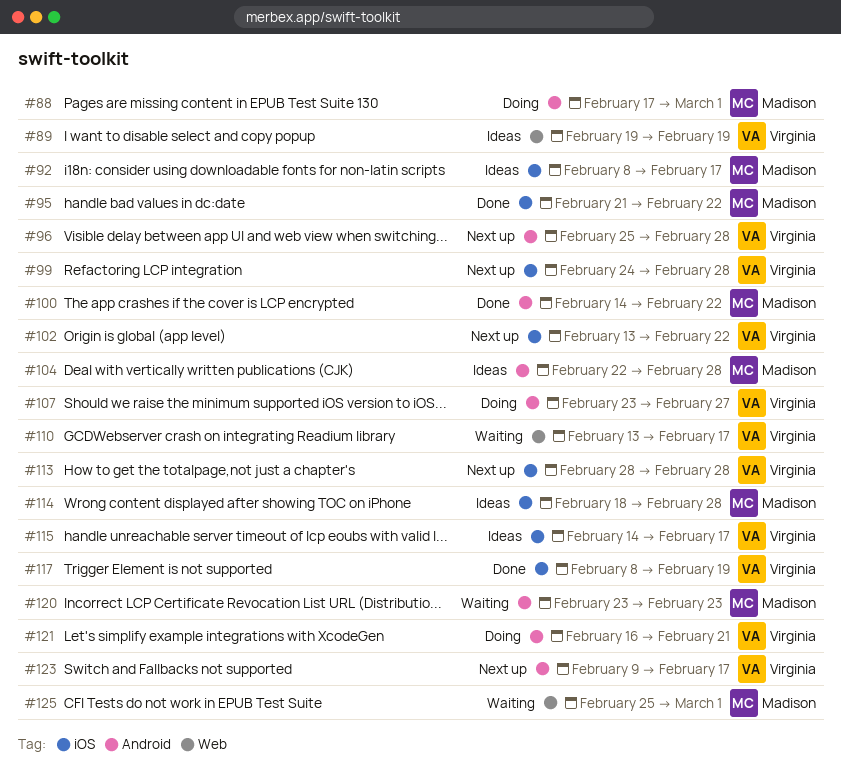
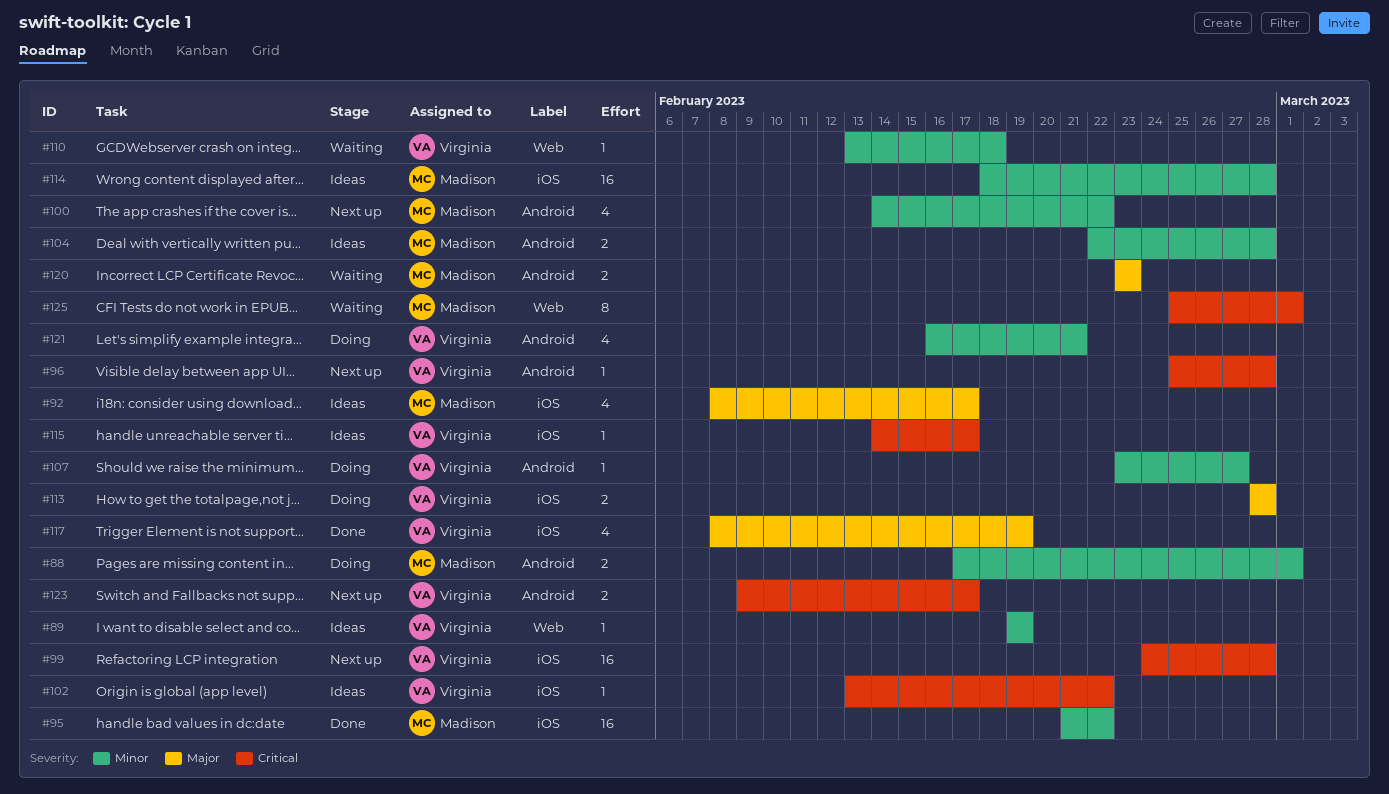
#100, status: Done -> Next up
#102, status: Next up -> Ideas
#110, due: Feb 17 -> Feb 18
#113, status: Next up -> Doing

